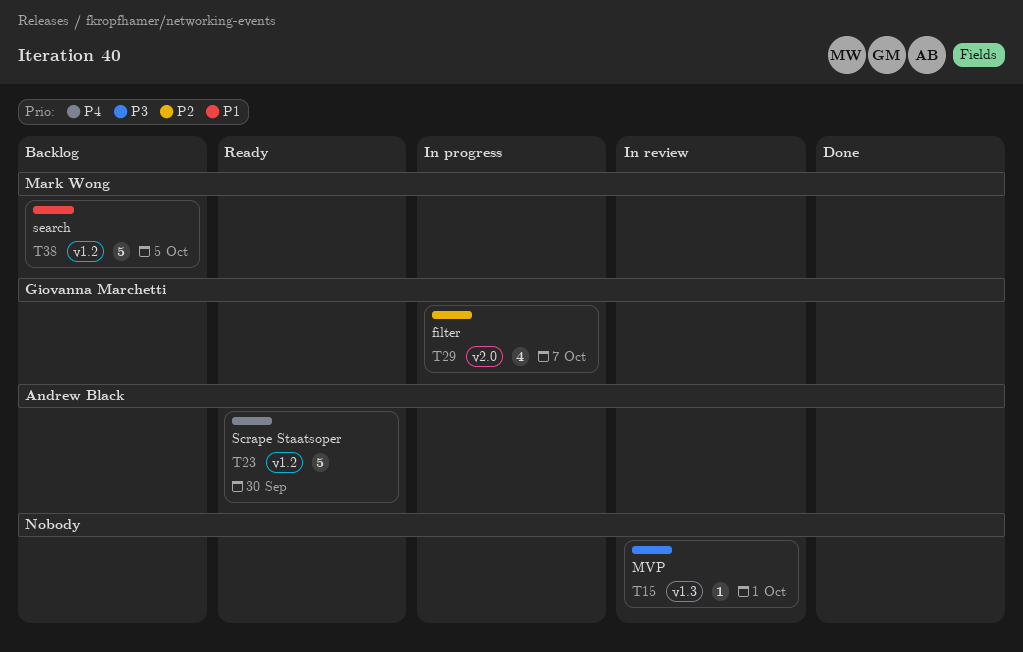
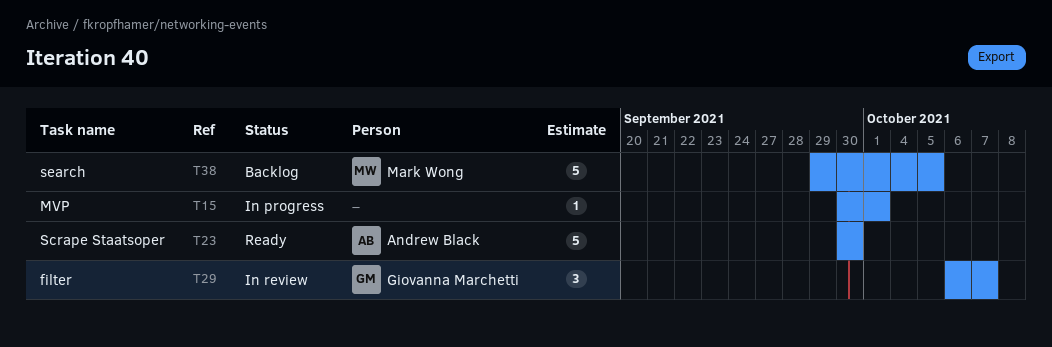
T15, status: In review -> In progress
T29, status: In progress -> In review
T29, estimate: 4 -> 3

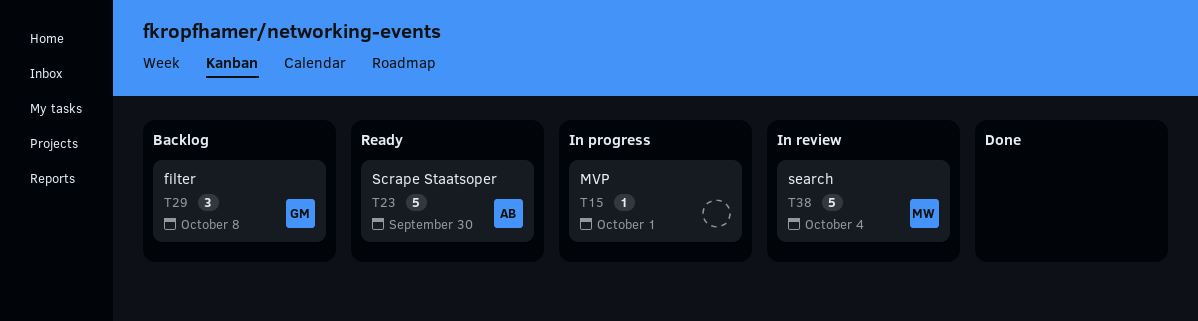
T29, status: In review -> Backlog
T29, due: Oct 7 -> Oct 8
T38, status: Backlog -> In review
T38, due: Oct 5 -> Oct 4

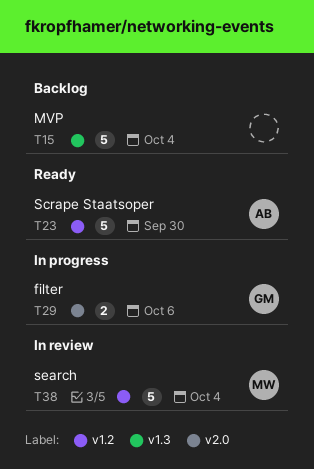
T15, status: In progress -> Backlog
T15, estimate: 1 -> 5
T15, due: Oct 1 -> Oct 4
T29, status: Backlog -> In progress
T29, estimate: 3 -> 2
T29, due: Oct 8 -> Oct 6

